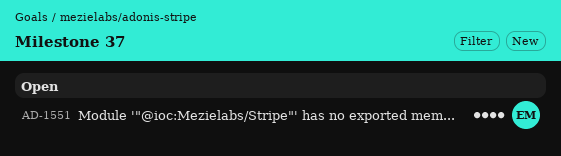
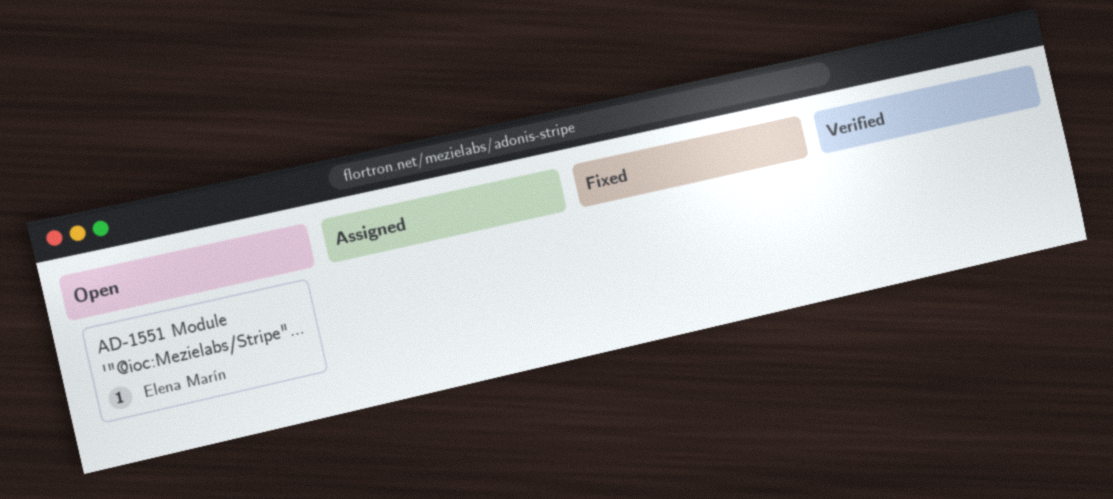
AD-1551, estimate: 4 -> 1

